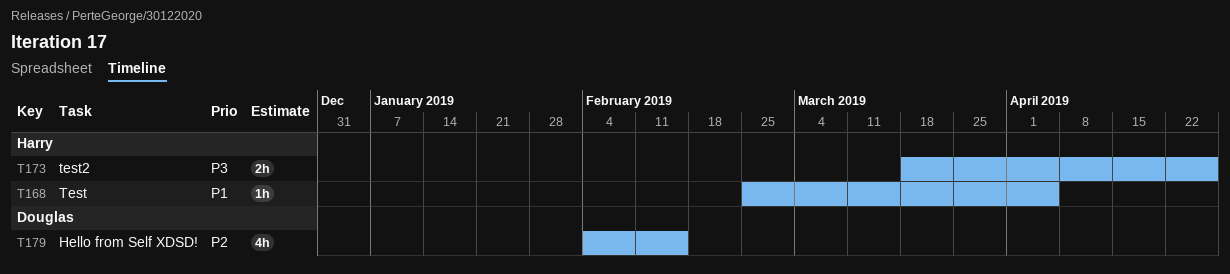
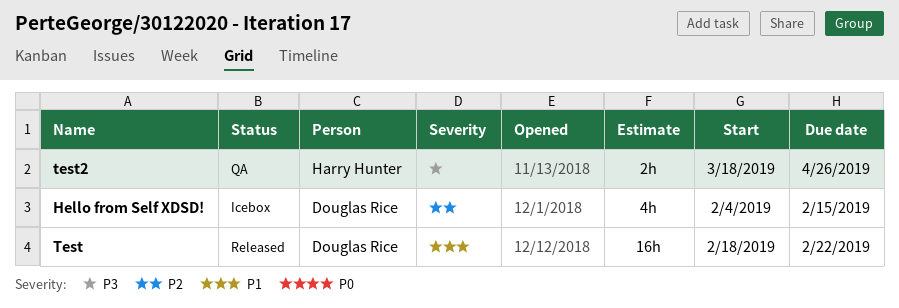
Test, owner: Harry Hunter -> Douglas Rice
Test, estimate: 1h -> 16h
Test, start: Feb 25 -> Feb 18
Test, due: Apr 5 -> Feb 22

